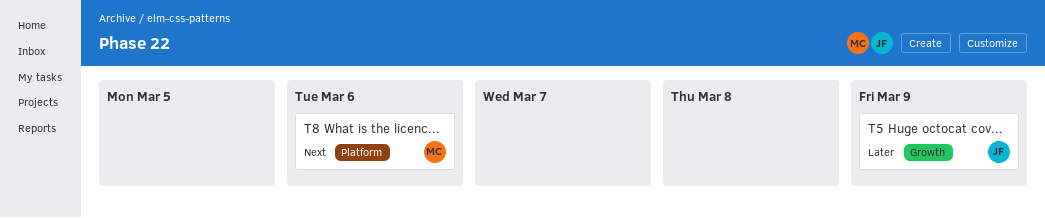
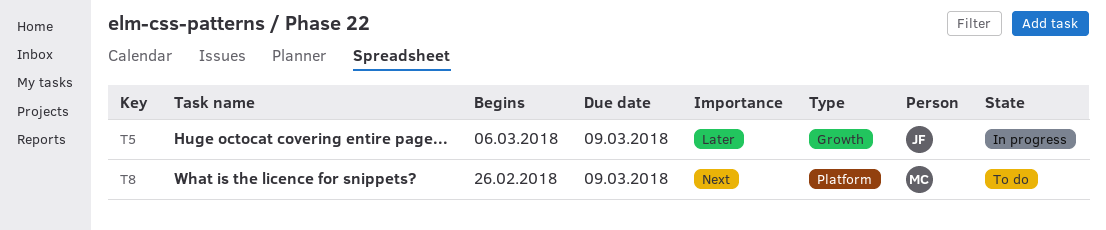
T8, due: Mar 6 -> Mar 9

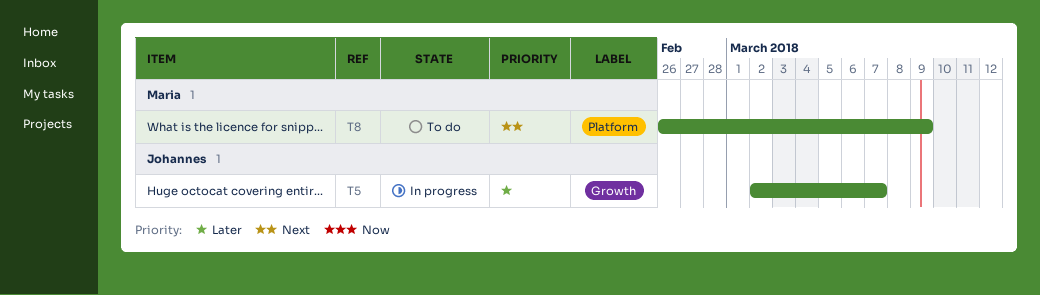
T5, start: Mar 6 -> Mar 2
T5, due: Mar 9 -> Mar 7

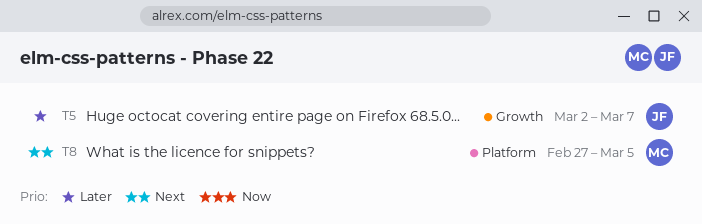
T8, start: Feb 26 -> Feb 27
T8, due: Mar 9 -> Mar 5

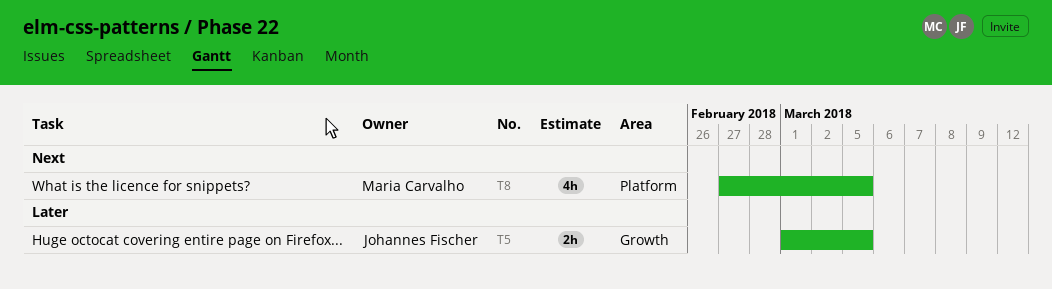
T5, start: Mar 2 -> Mar 1
T5, due: Mar 7 -> Mar 5

